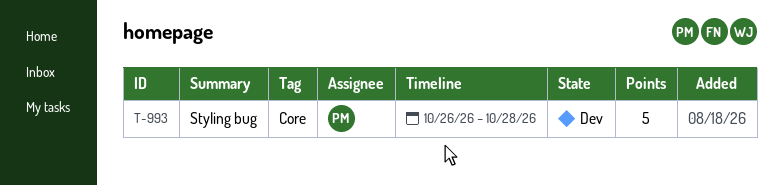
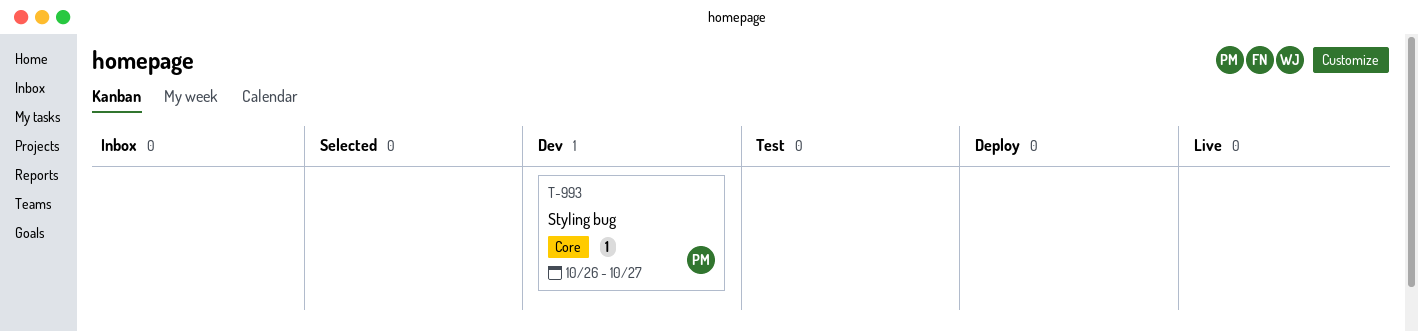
T-993, estimate: 5 -> 1
T-993, due: Oct 28 -> Oct 27

